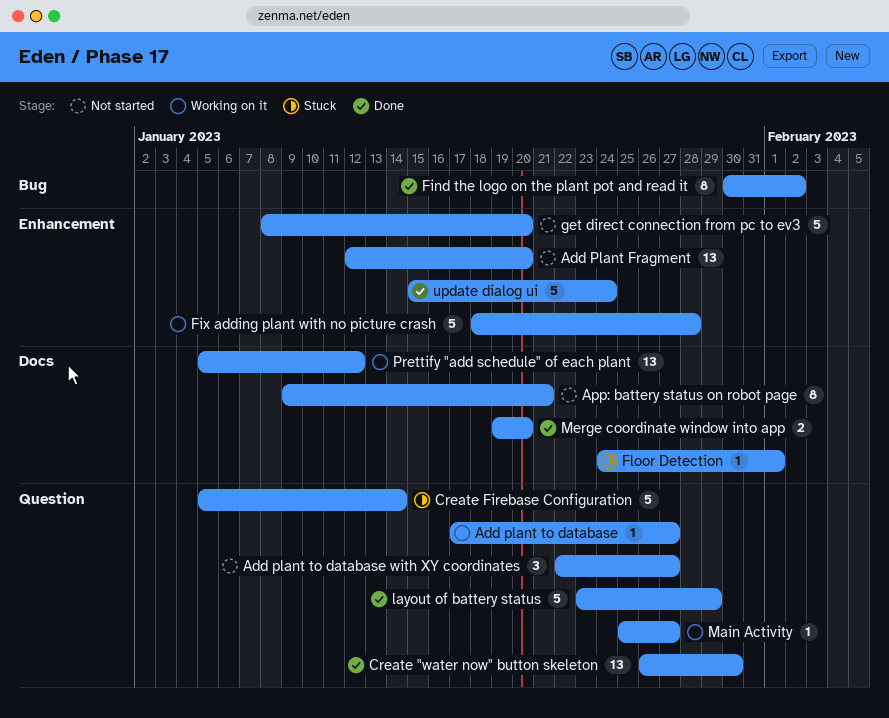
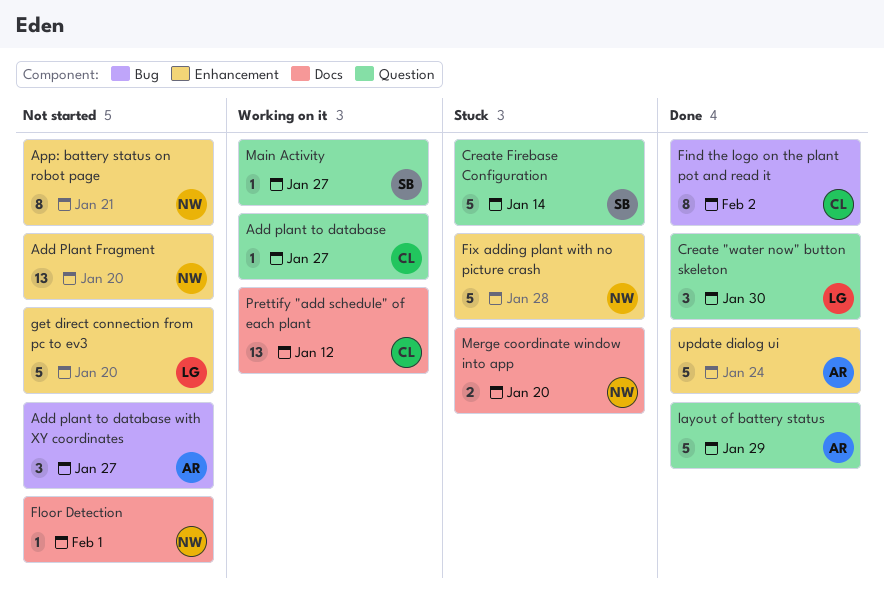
Add plant to database with XY coordinates, label: Question -> Bug
App: battery status on robot page, label: Docs -> Enhancement
Create "water now" button skeleton, estimate: 13 -> 3
Fix adding plant with no picture crash, status: Working on it -> Stuck
Floor Detection, status: Stuck -> Not started
Merge coordinate window into app, status: Done -> Stuck

